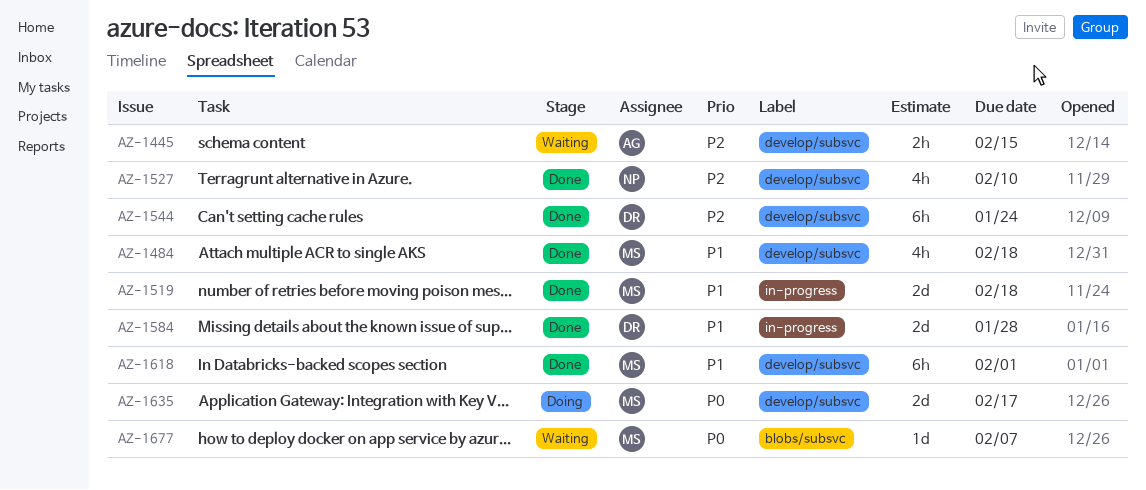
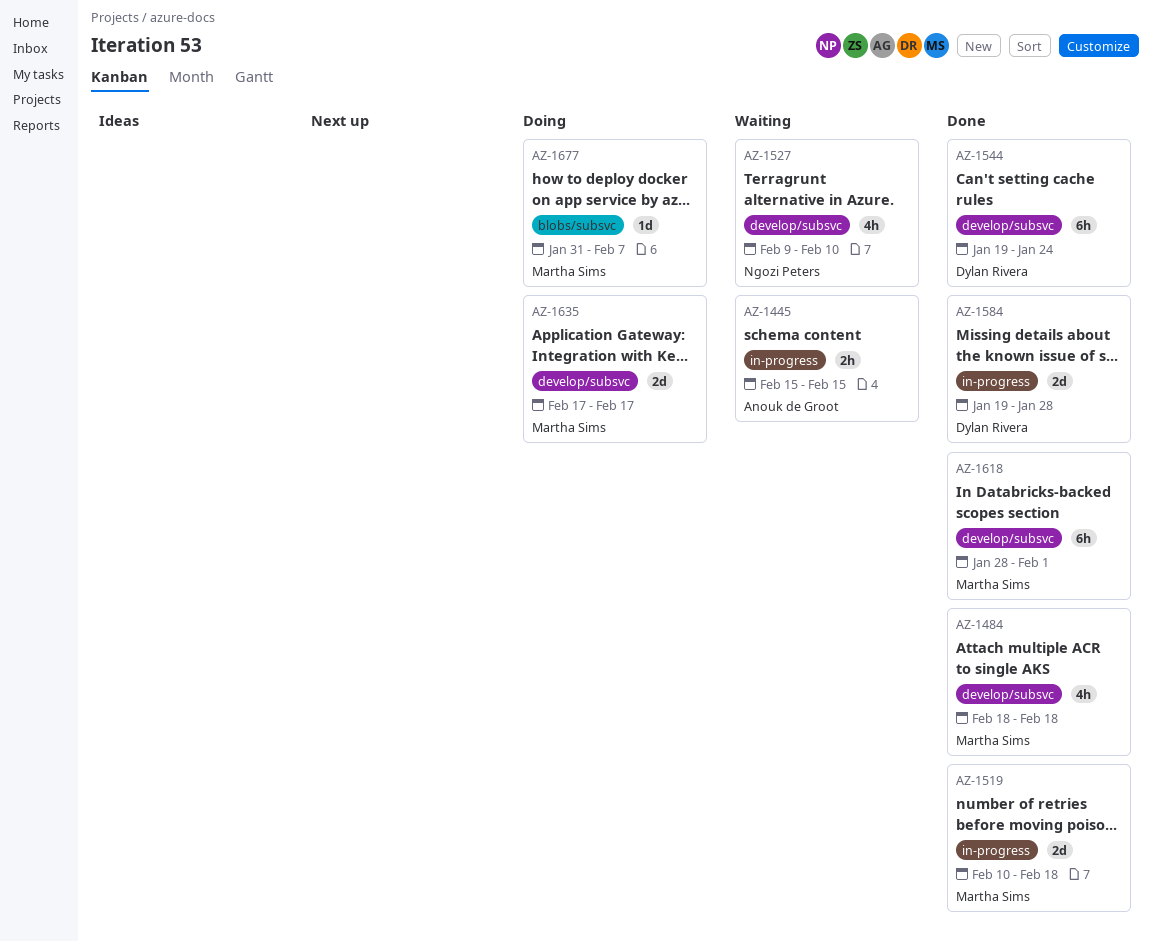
AZ-1445, label: develop/subsvc -> in-progress
AZ-1527, status: Done -> Waiting
AZ-1677, status: Waiting -> Doing

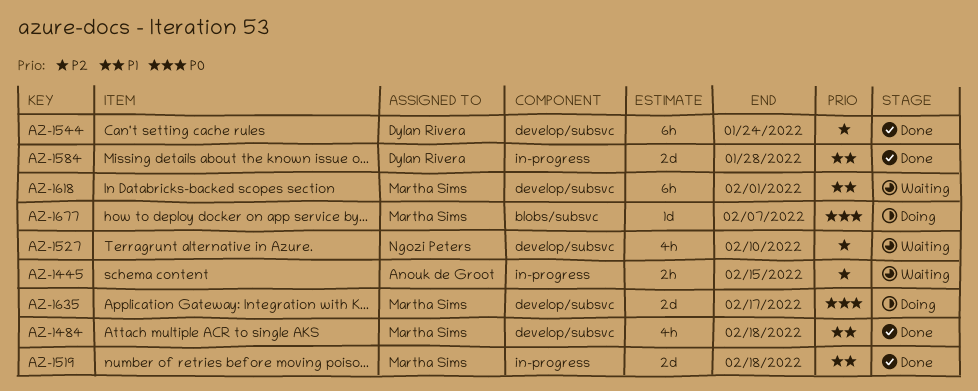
AZ-1618, status: Done -> Waiting

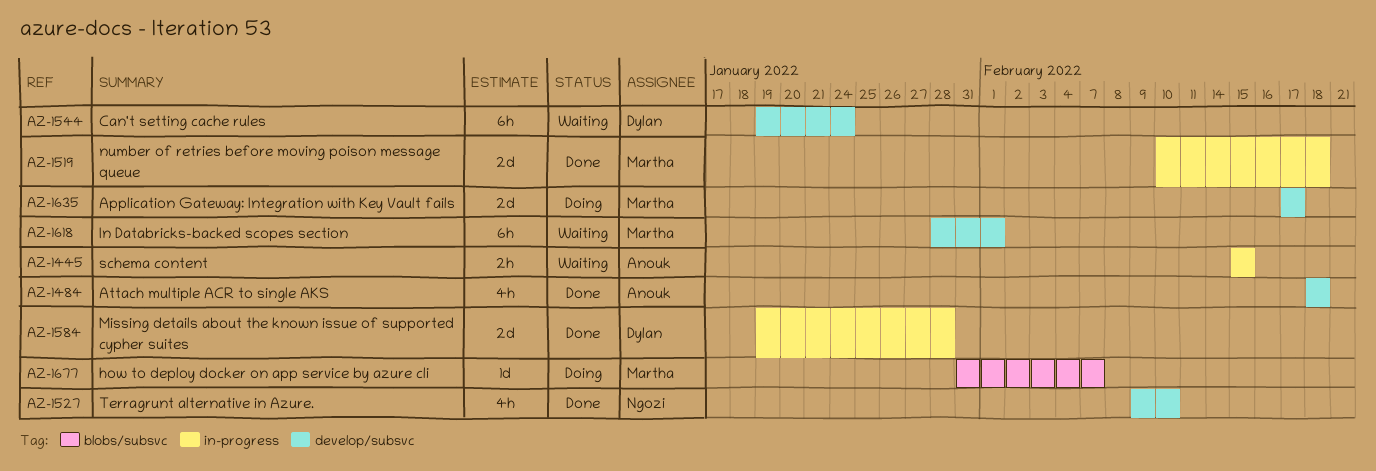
AZ-1484, owner: Martha Sims -> Anouk de Groot
AZ-1527, status: Waiting -> Done
AZ-1544, status: Done -> Waiting

